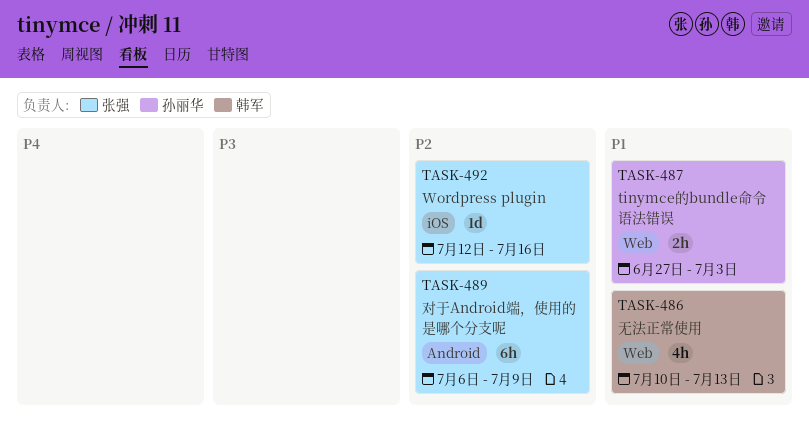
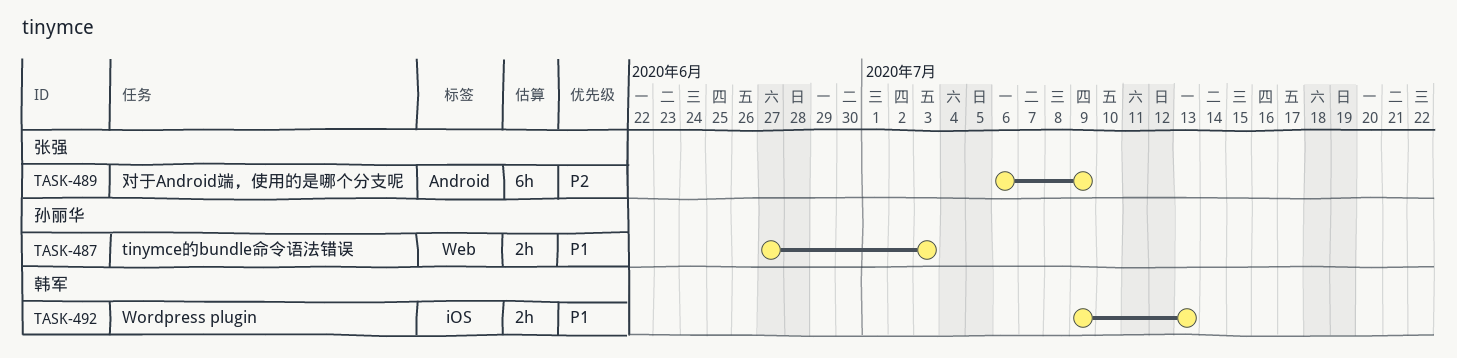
TASK-486: present -> none
TASK-492, owner: 张强 -> 韩军
TASK-492, priority: P2 -> P1
TASK-492, estimate: 1d -> 2h
TASK-492, start: Jul 12 -> Jul 9
TASK-492, due: Jul 16 -> Jul 13

